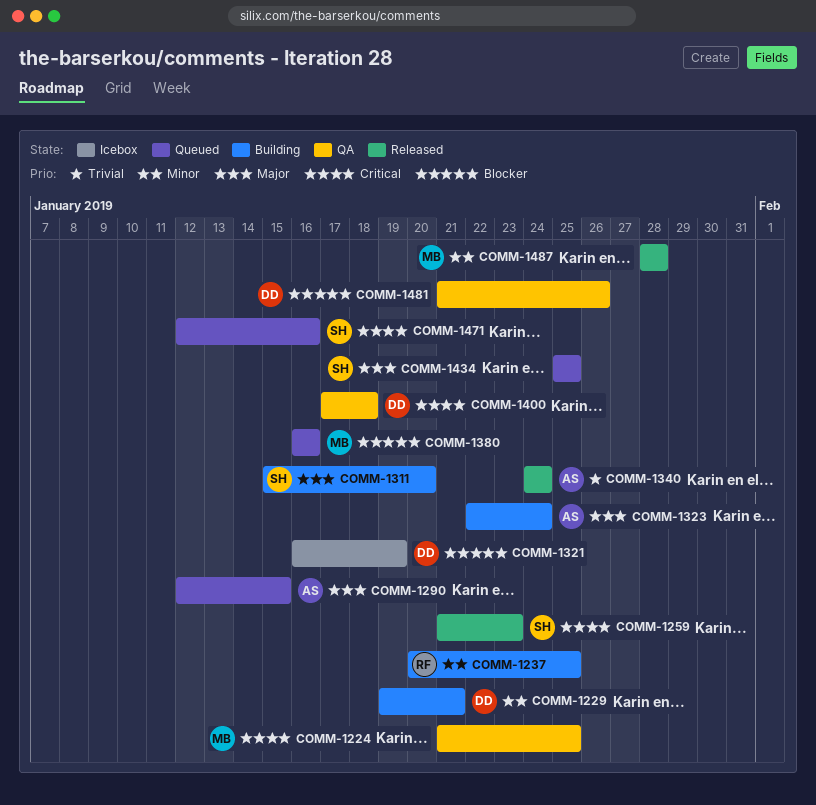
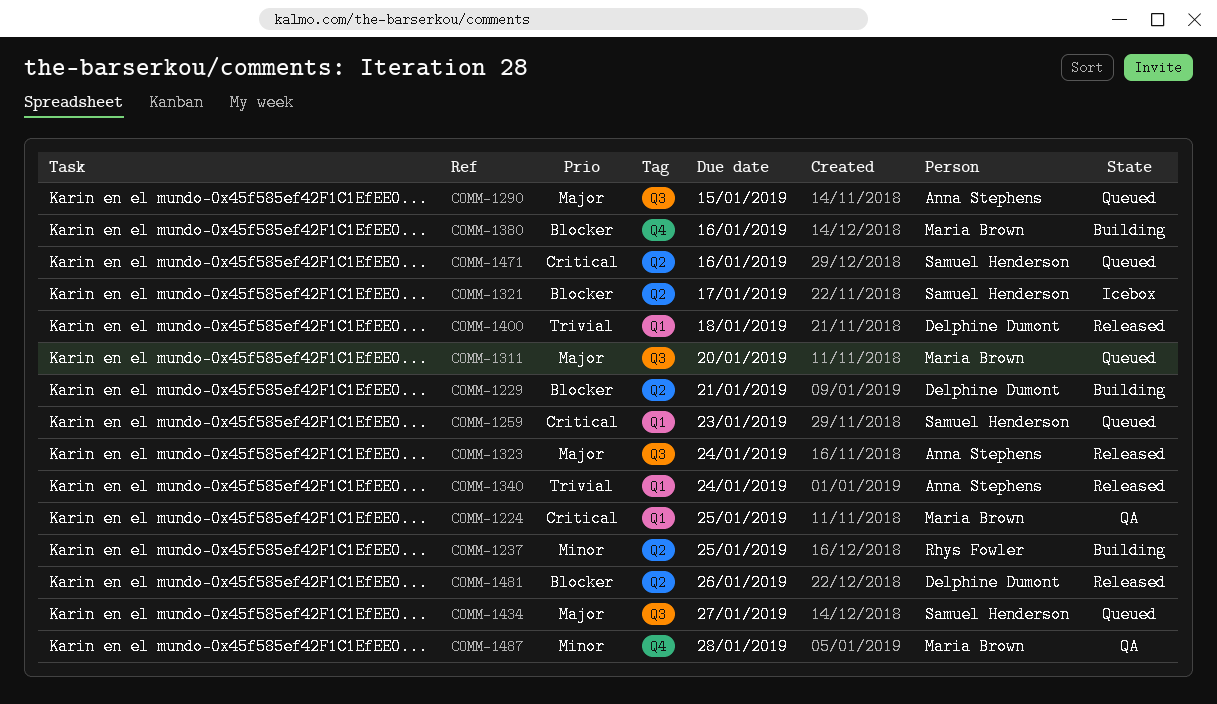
COMM-1229, priority: Minor -> Blocker
COMM-1259, status: Released -> Queued
COMM-1311, status: Building -> Queued
COMM-1311, owner: Samuel Henderson -> Maria Brown
COMM-1321, owner: Delphine Dumont -> Samuel Henderson
COMM-1321, due: Jan 19 -> Jan 17
COMM-1323, status: Building -> Released
COMM-1380, status: Queued -> Building
COMM-1400, status: QA -> Released
COMM-1400, priority: Critical -> Trivial
COMM-1434, due: Jan 25 -> Jan 27
COMM-1481, status: QA -> Released
COMM-1487, status: Released -> QA

